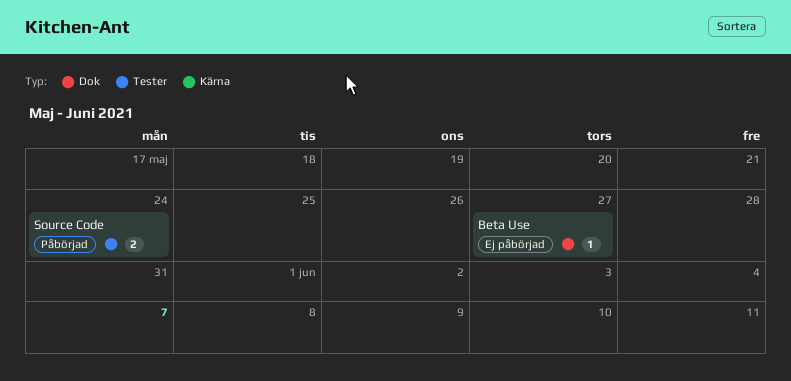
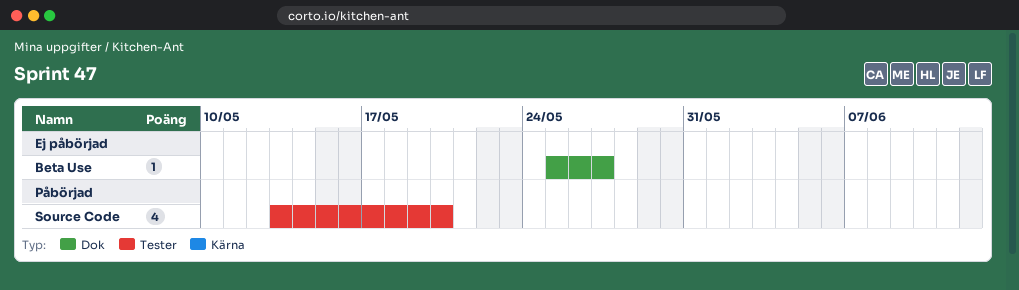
Source Code, estimate: 2 -> 4
Source Code, due: May 24 -> May 20

